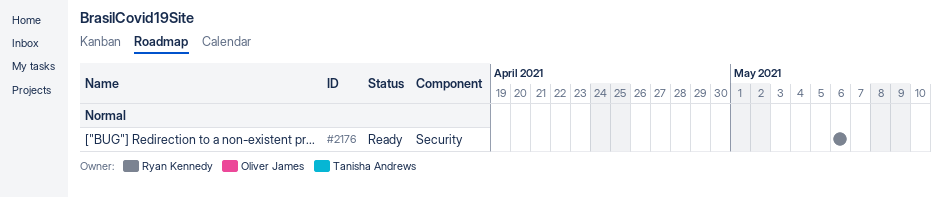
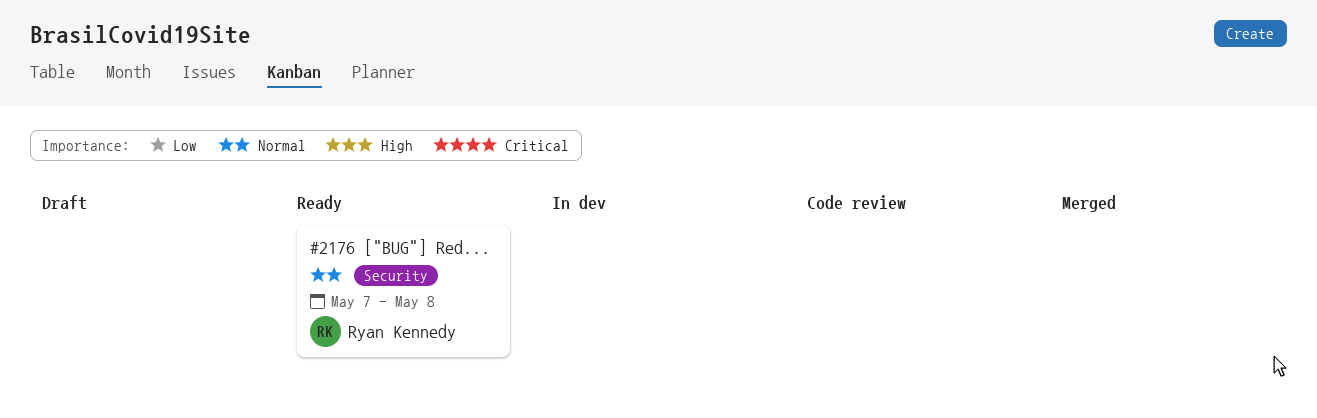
#2176, start: May 6 -> May 7
#2176, due: May 6 -> May 8

